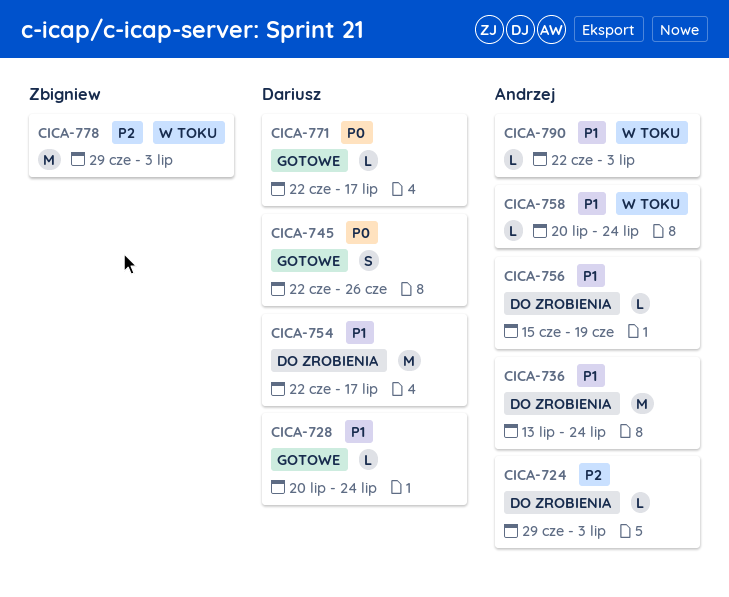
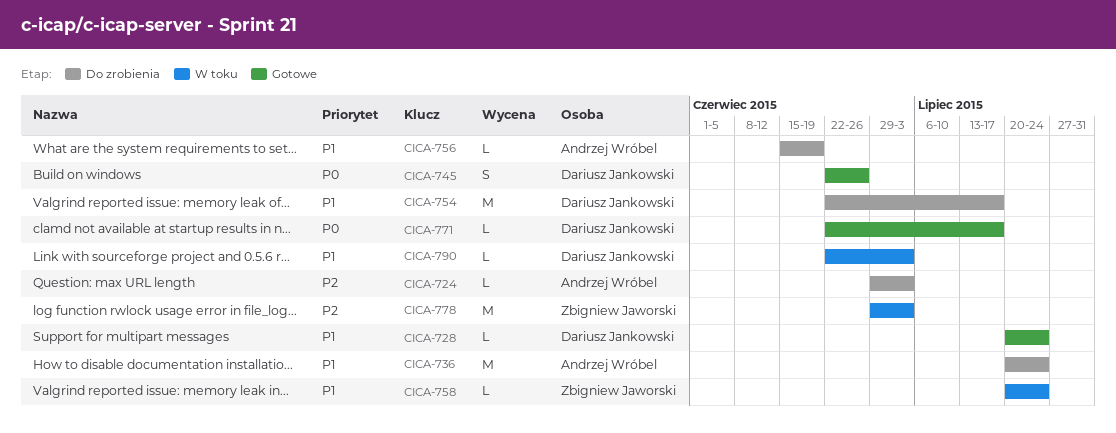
CICA-736, start: Jul 13 -> Jul 20
CICA-758, owner: Andrzej Wróbel -> Zbigniew Jaworski
CICA-790, owner: Andrzej Wróbel -> Dariusz Jankowski

